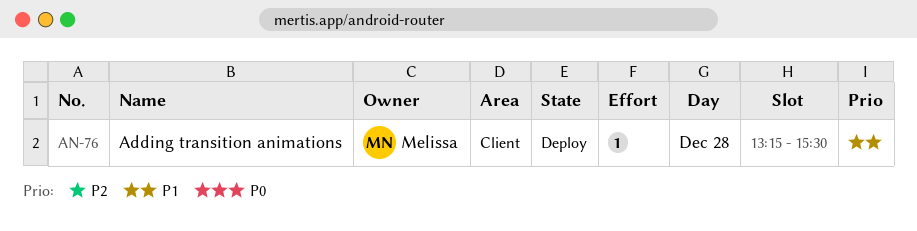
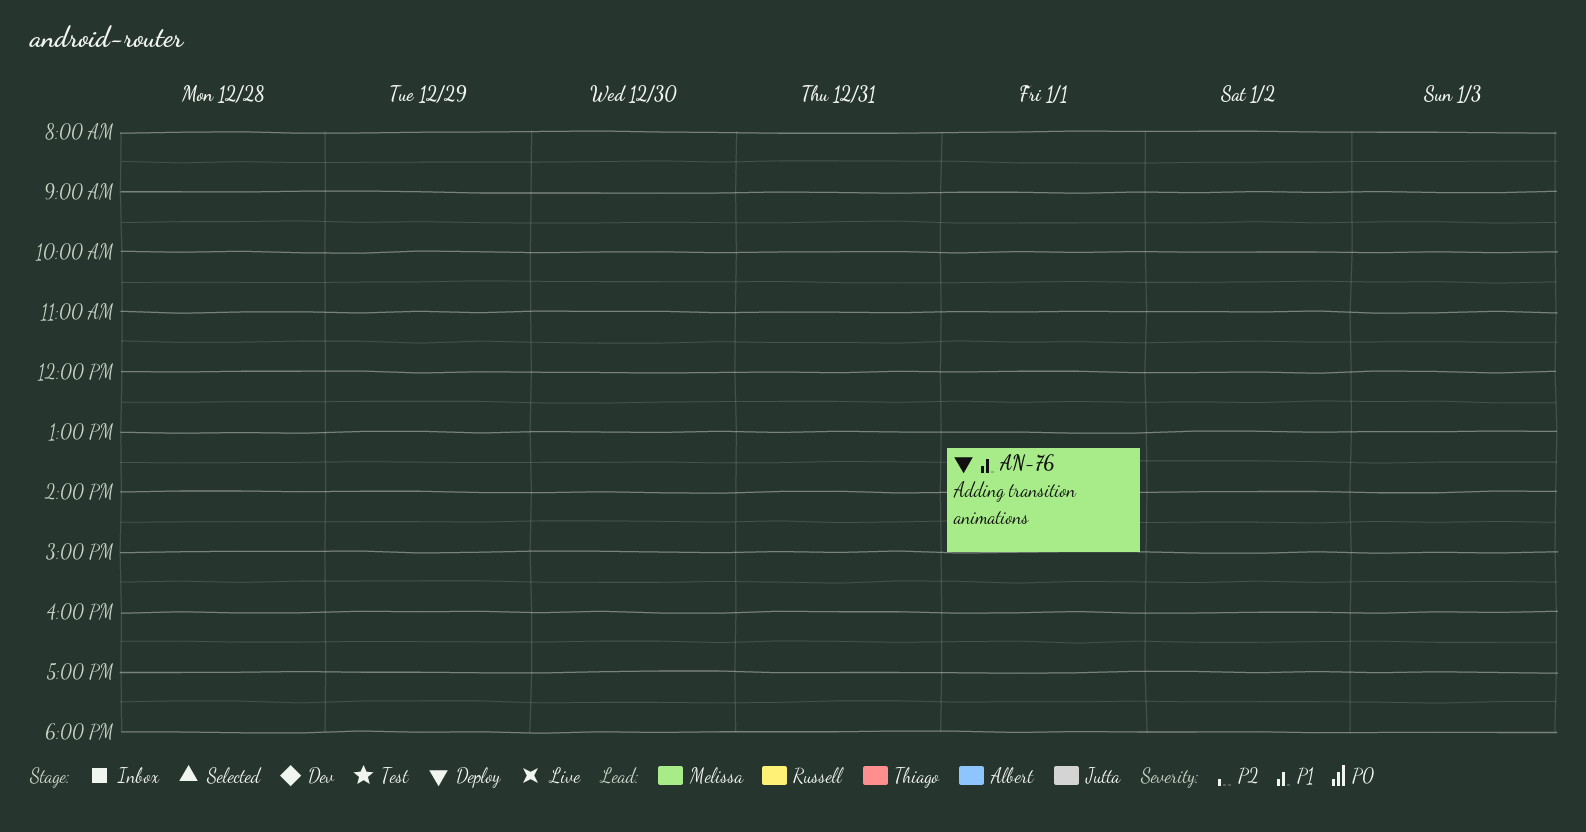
AN-76, day: Dec 28 -> Jan 1
AN-76, ends: 15:30 -> 15:00

